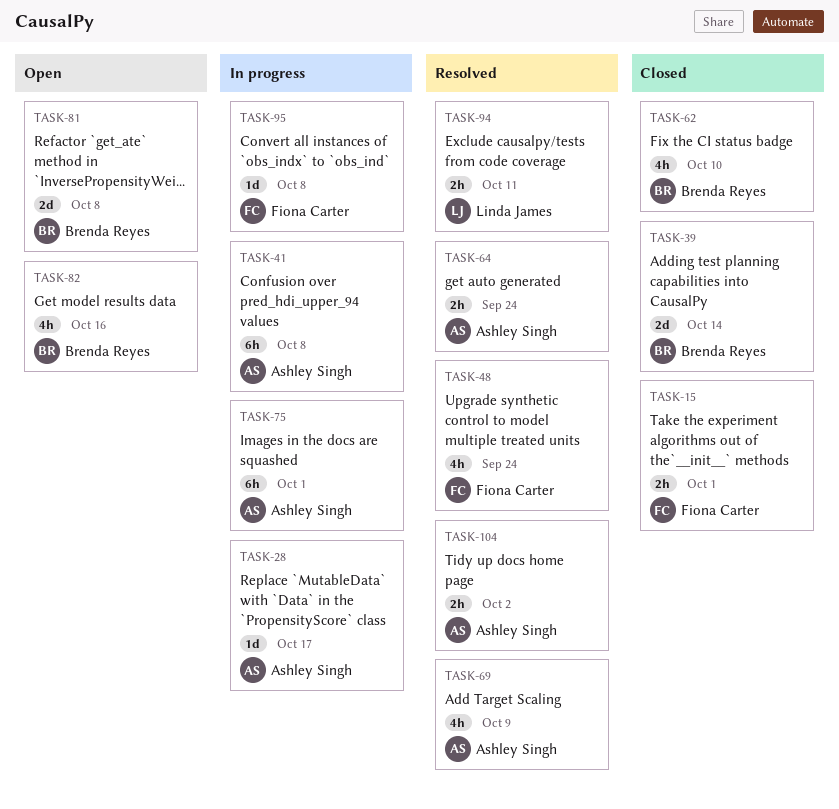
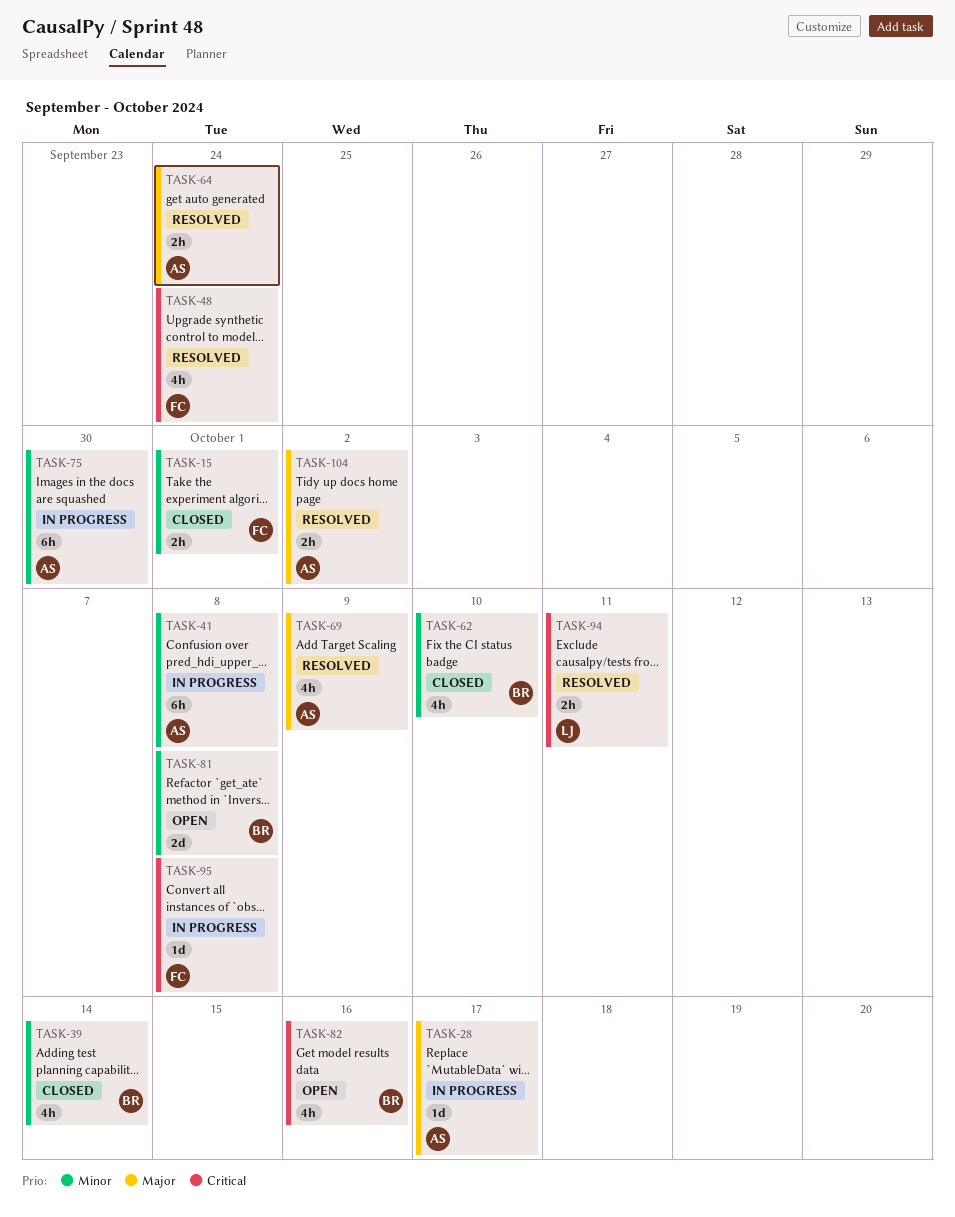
TASK-39, estimate: 2d -> 4h
TASK-75, due: Oct 1 -> Sep 30

